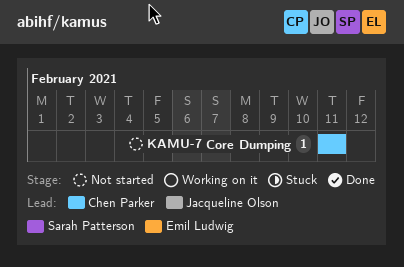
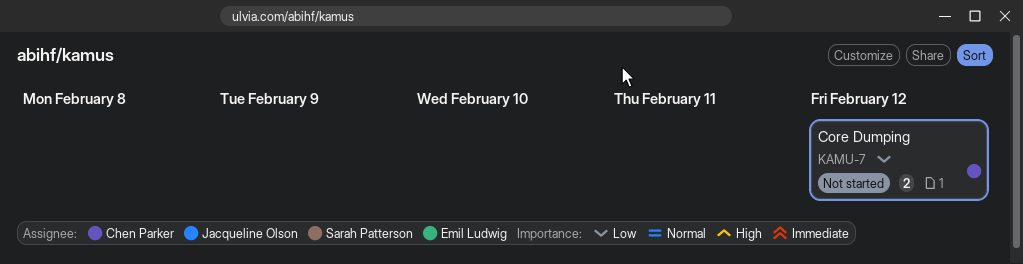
KAMU-7, estimate: 1 -> 2
KAMU-7, due: Feb 11 -> Feb 12

